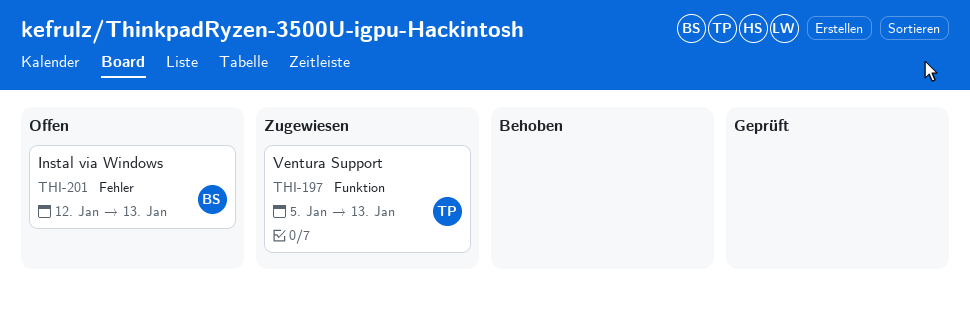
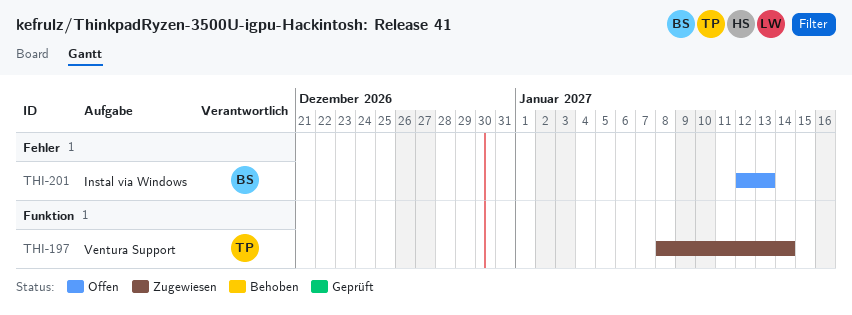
THI-197, start: Jan 5 -> Jan 8
THI-197, due: Jan 13 -> Jan 14

